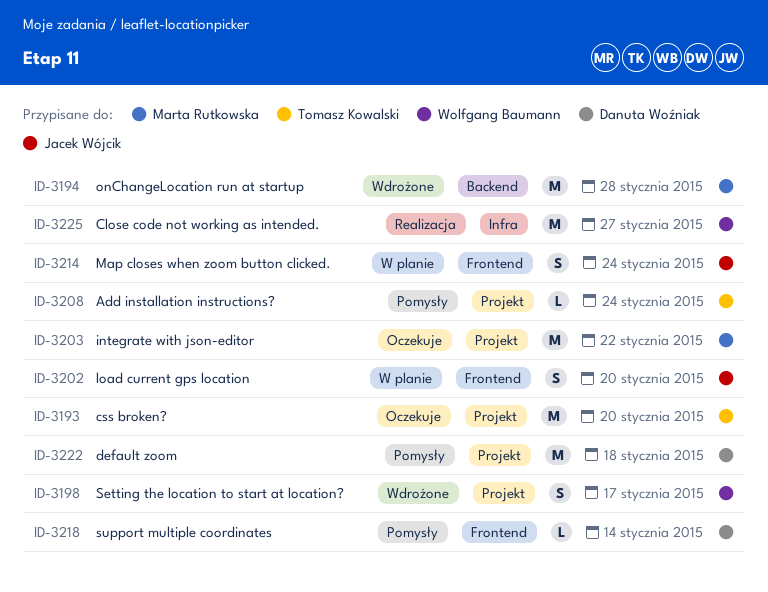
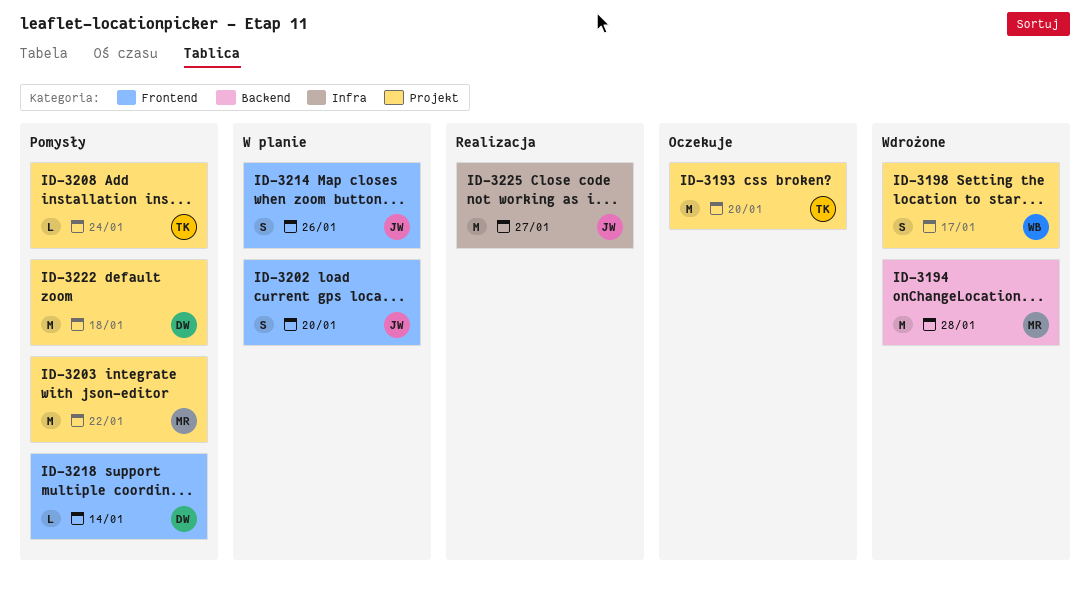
ID-3203, status: Oczekuje -> Pomysły
ID-3214, due: Jan 24 -> Jan 26
ID-3225, owner: Wolfgang Baumann -> Jacek Wójcik

